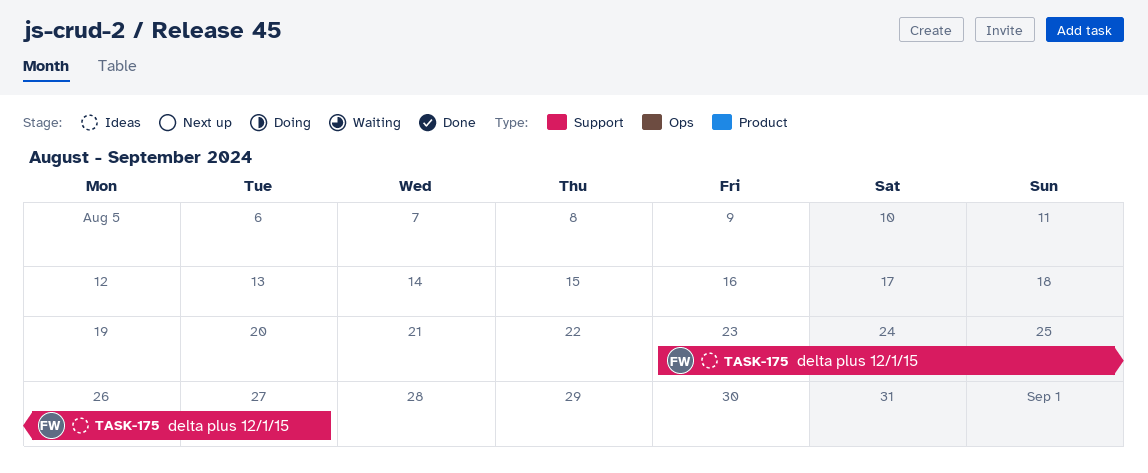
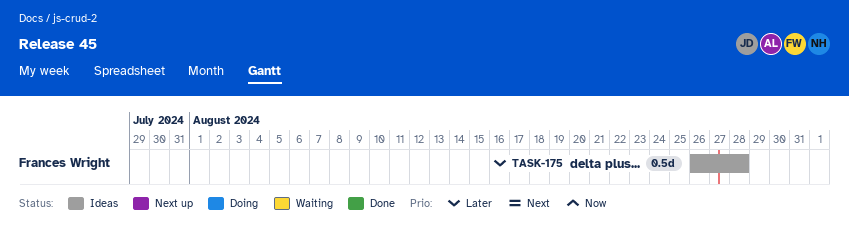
TASK-175, start: Aug 23 -> Aug 26
TASK-175, due: Aug 27 -> Aug 28

